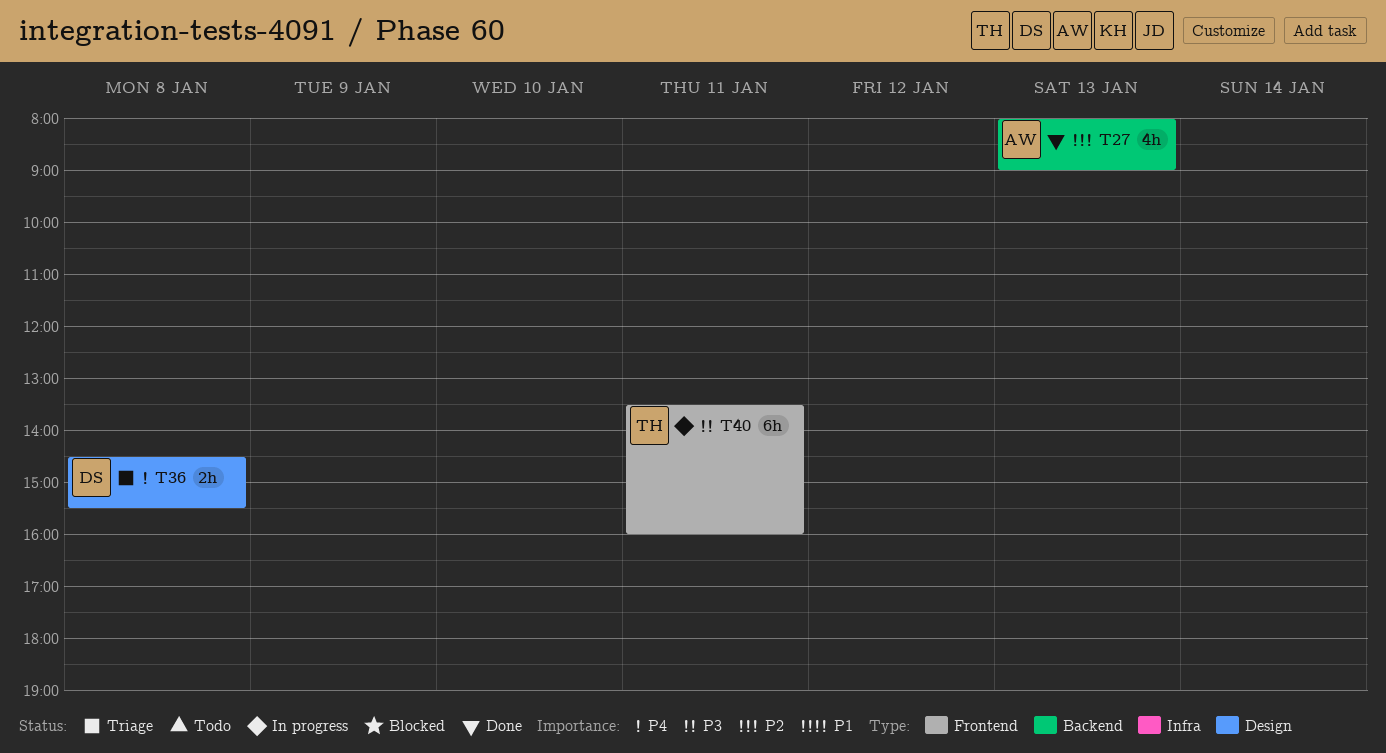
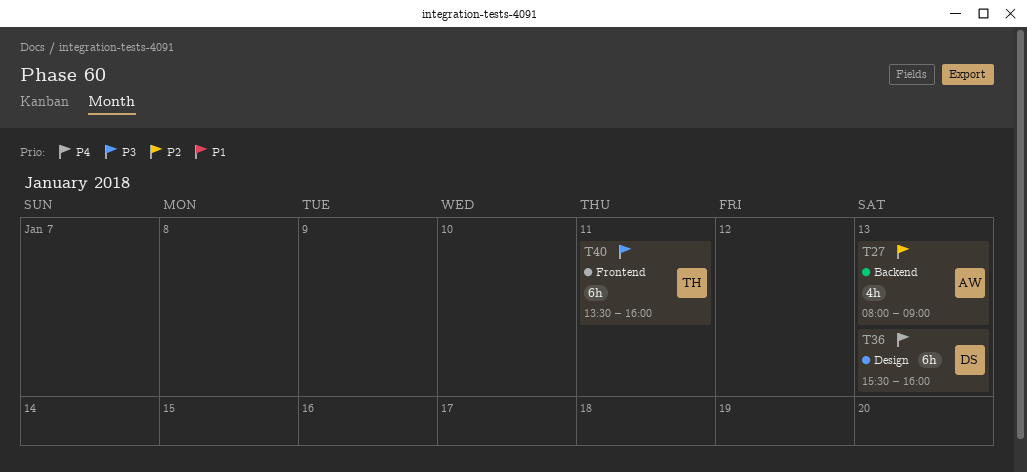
T36, estimate: 2h -> 6h
T36, day: Jan 8 -> Jan 13
T36, begins: 14:30 -> 15:30
T36, ends: 15:30 -> 16:00

